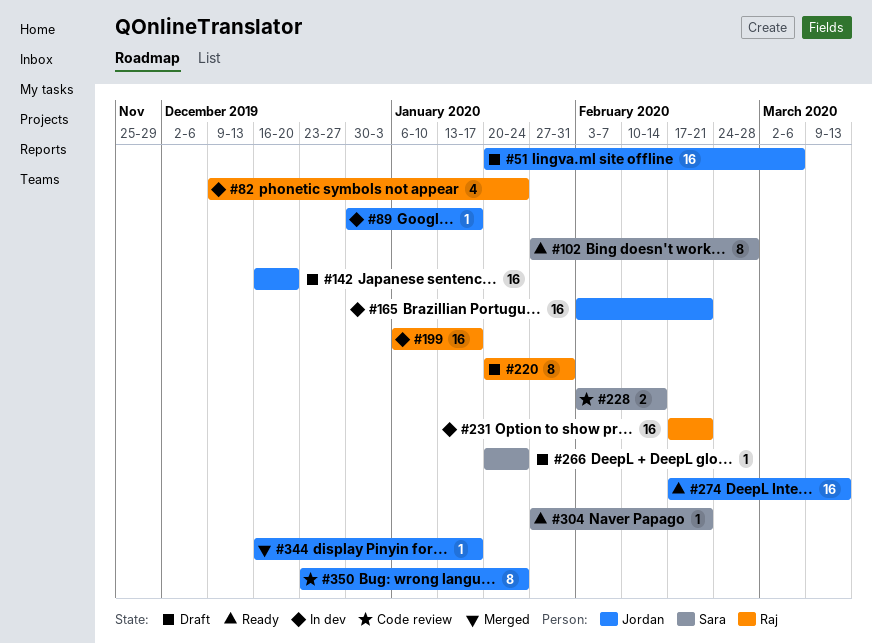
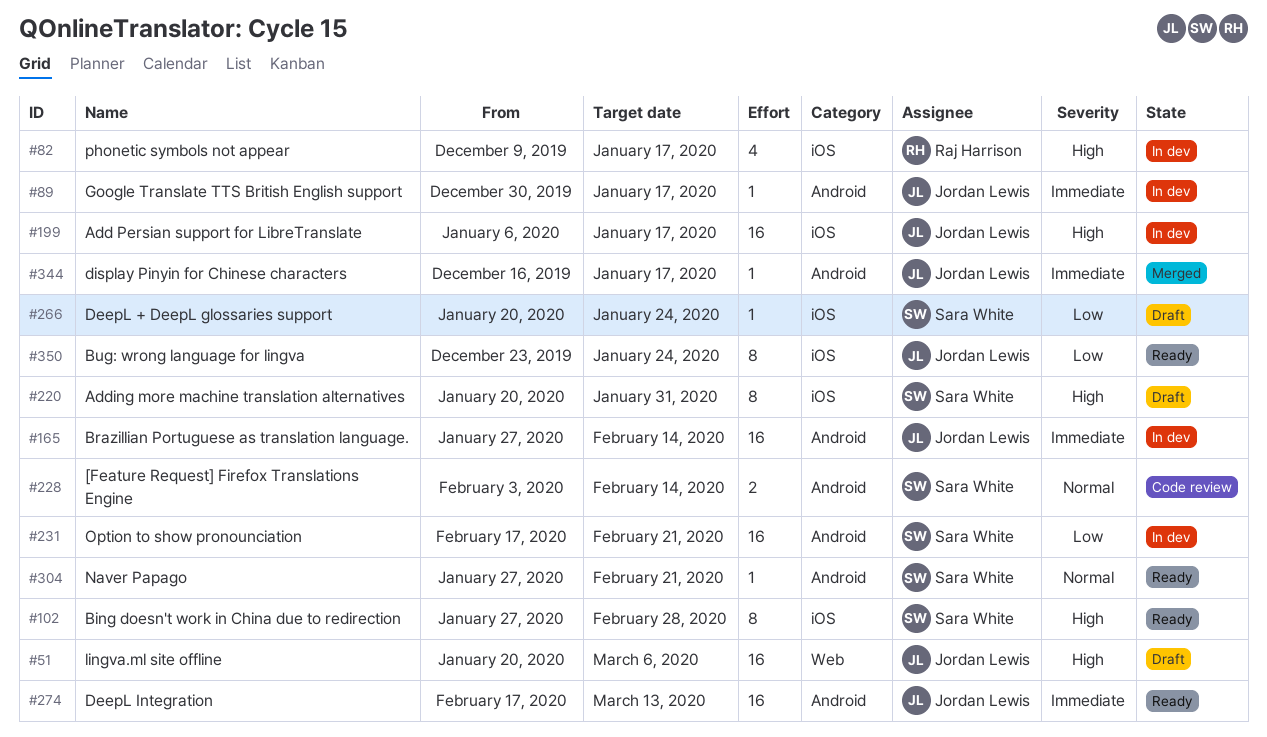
#82, due: Jan 24 -> Jan 17
#142: present -> none
#165, start: Feb 3 -> Jan 27
#165, due: Feb 21 -> Feb 14
#199, owner: Raj Harrison -> Jordan Lewis
#220, owner: Raj Harrison -> Sara White
#231, owner: Raj Harrison -> Sara White
#350, status: Code review -> Ready

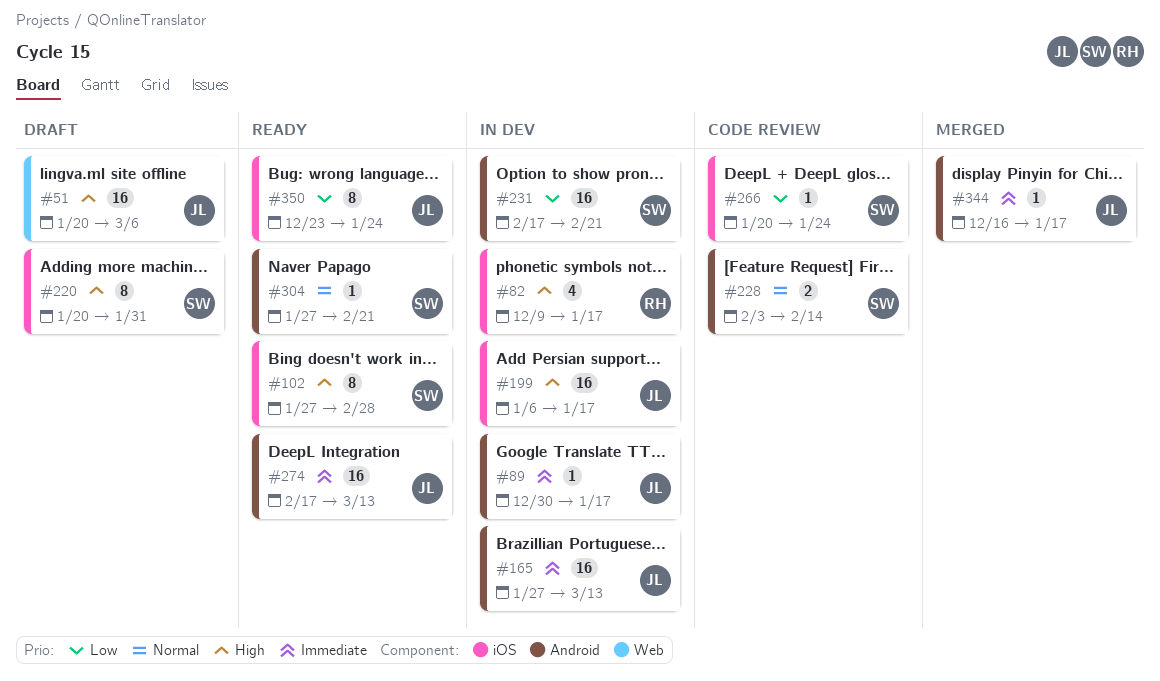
#165, due: Feb 14 -> Mar 13
#266, status: Draft -> Code review

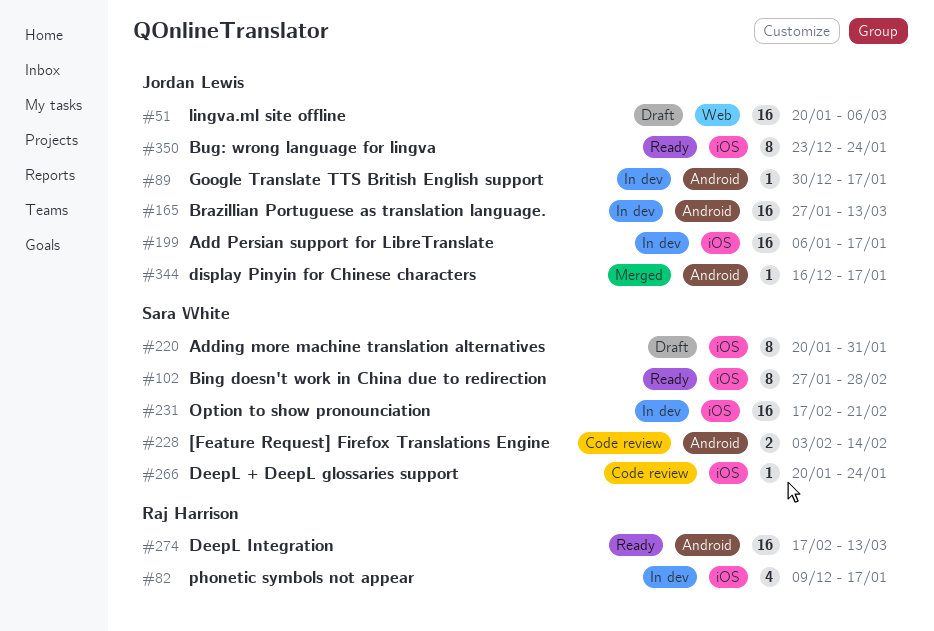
#231, label: Android -> iOS
#274, owner: Jordan Lewis -> Raj Harrison
#304: present -> none

